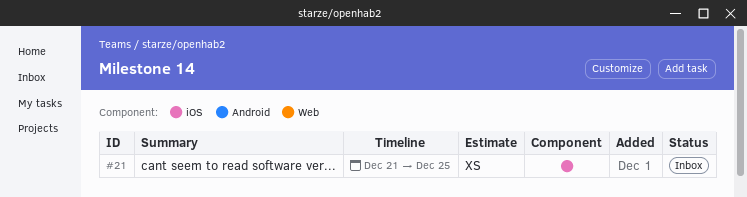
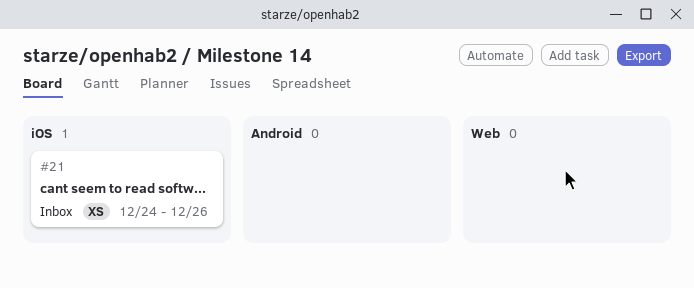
#21, start: Dec 21 -> Dec 24
#21, due: Dec 25 -> Dec 26

